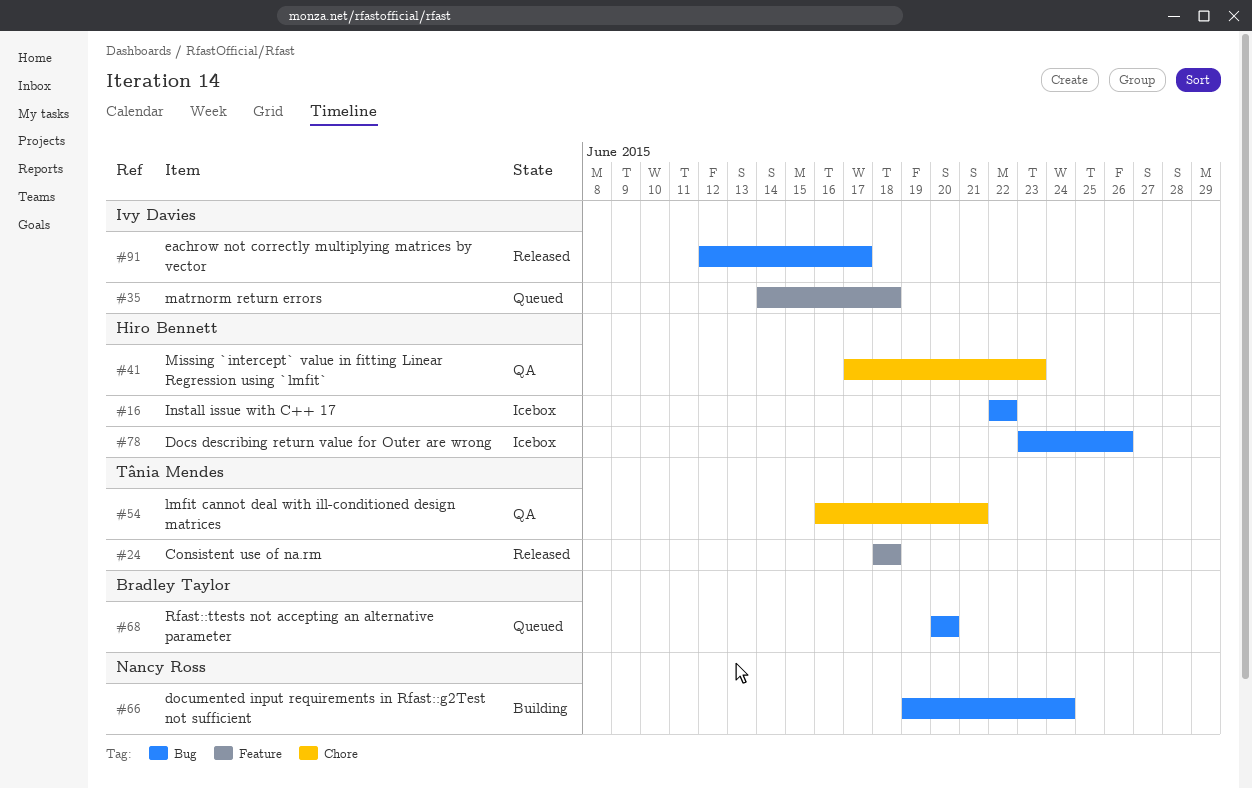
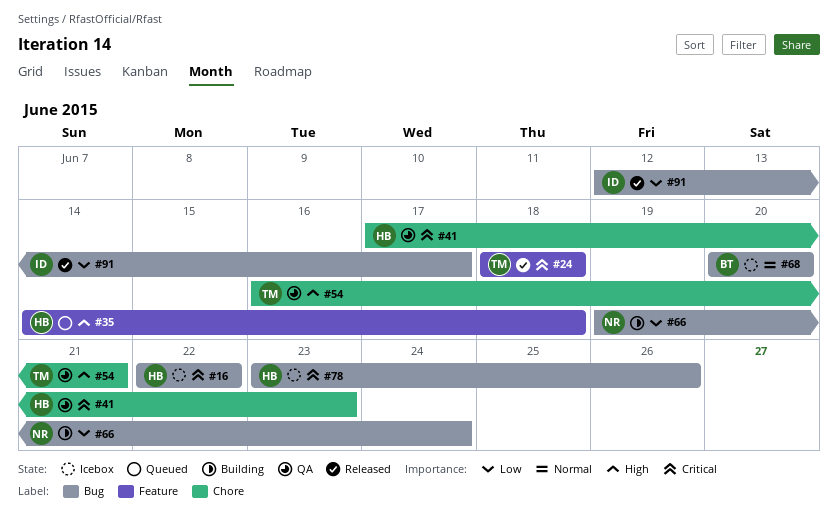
#35, owner: Ivy Davies -> Hiro Bennett
#68, status: Queued -> Icebox

